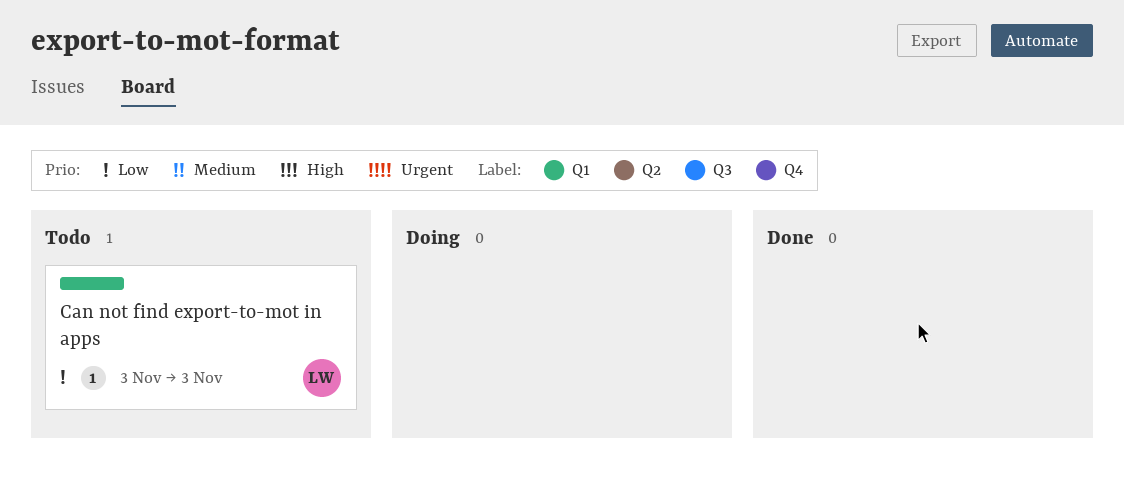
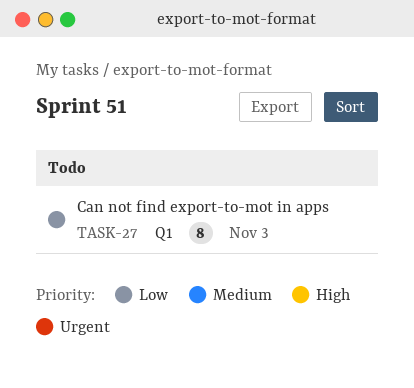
Can not find export-to-mot in apps, estimate: 1 -> 8

